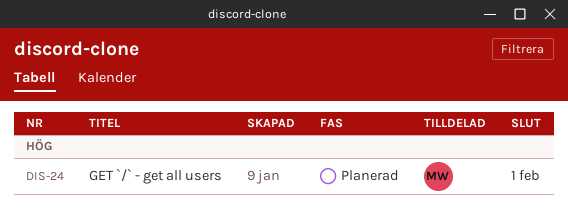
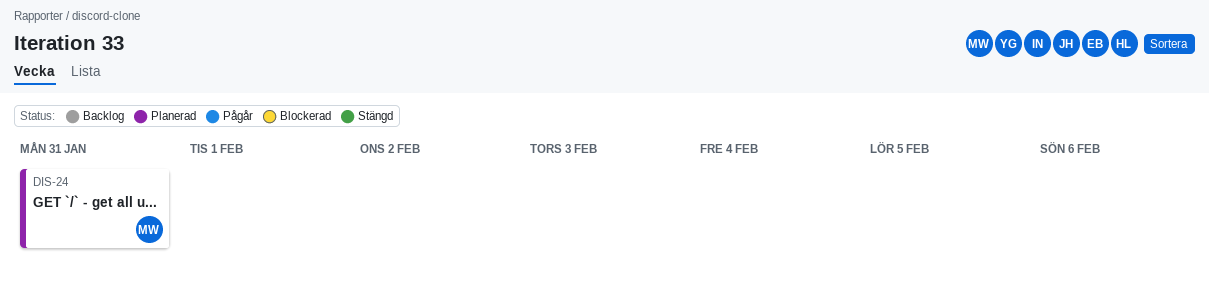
DIS-24, due: Feb 1 -> Jan 31

